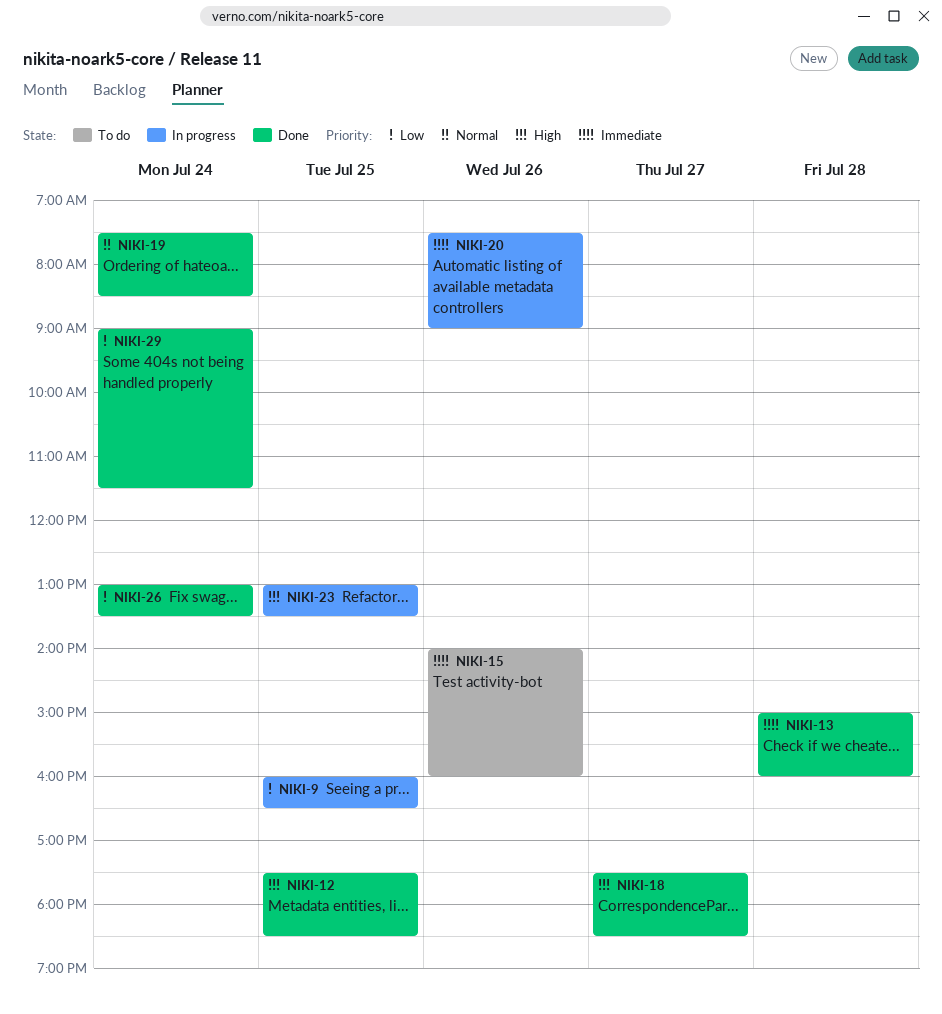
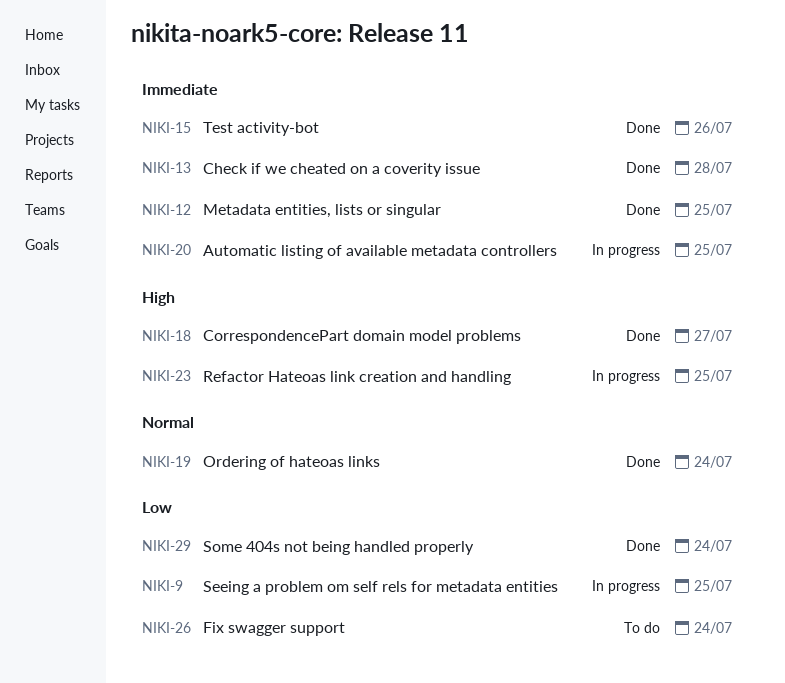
NIKI-12, priority: High -> Immediate
NIKI-15, status: To do -> Done
NIKI-20, day: Jul 26 -> Jul 25
NIKI-26, status: Done -> To do

